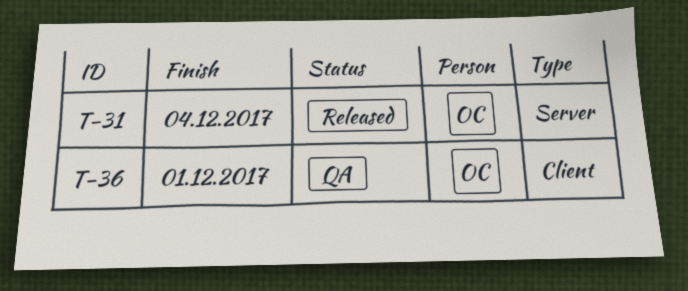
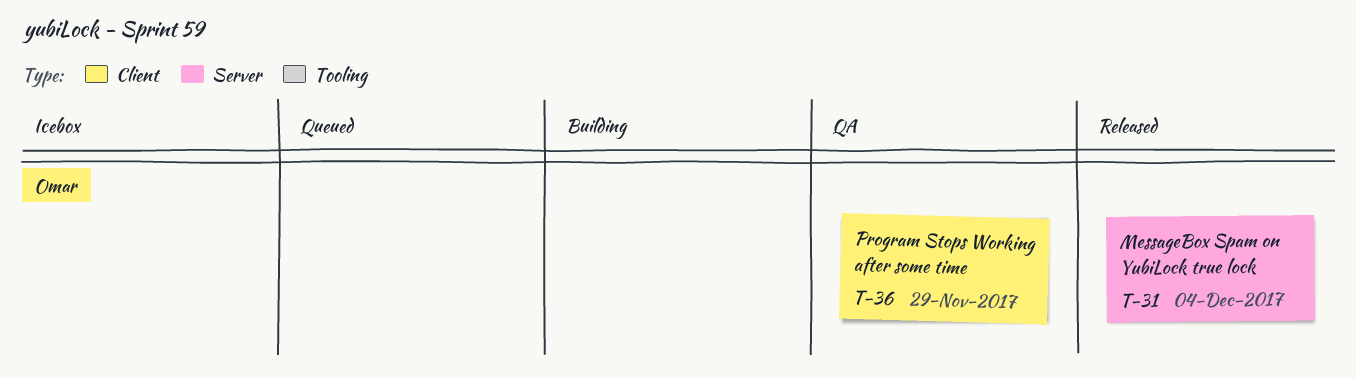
T-36, due: Dec 1 -> Nov 29

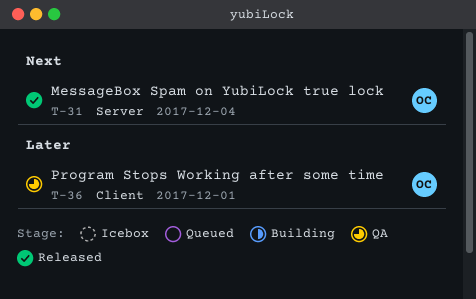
T-36, due: Nov 29 -> Dec 1

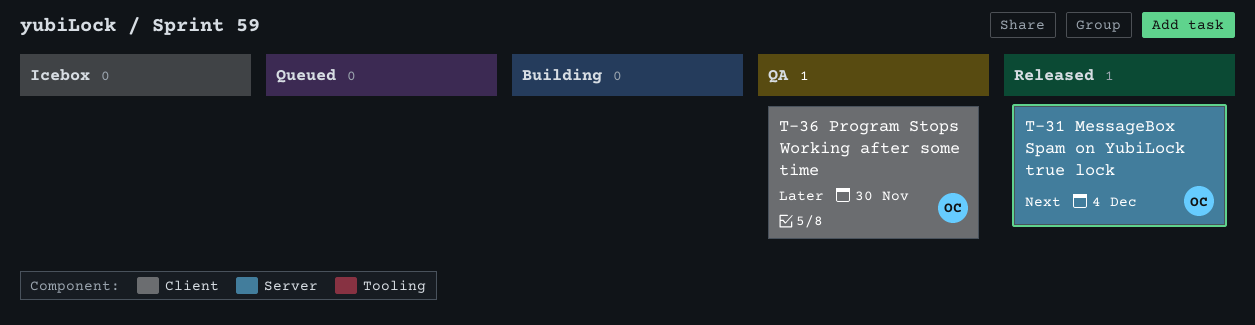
T-36, due: Dec 1 -> Nov 30

